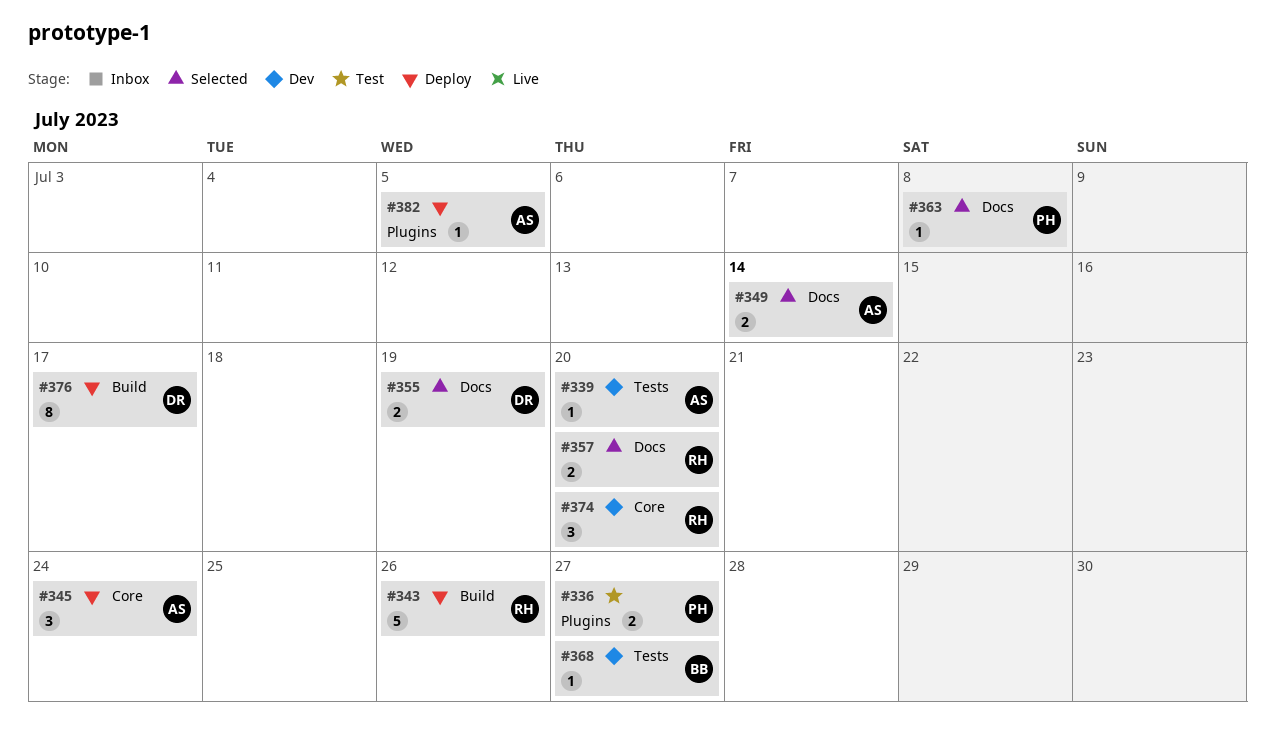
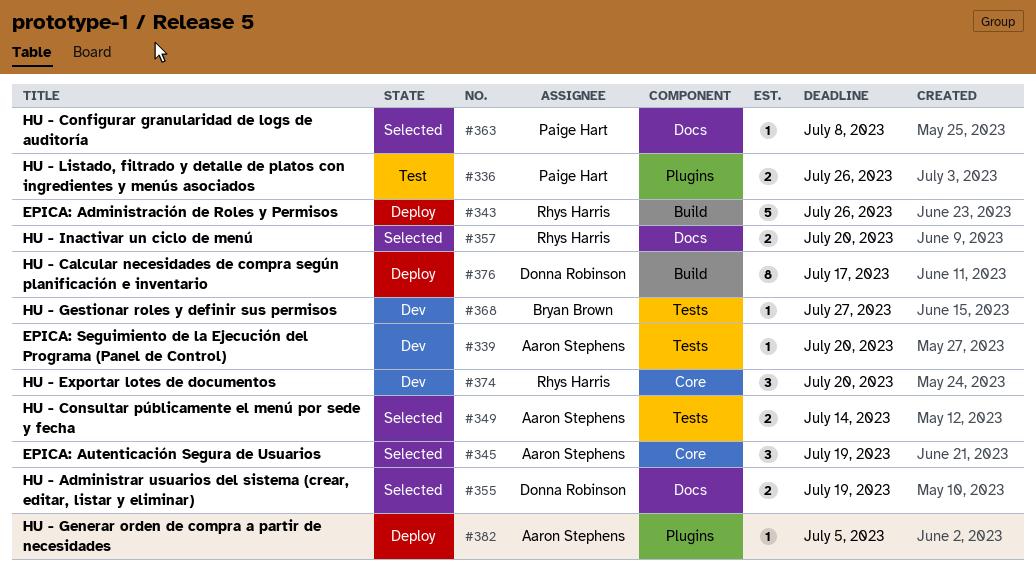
#336, due: Jul 27 -> Jul 26
#345, status: Deploy -> Selected
#345, due: Jul 24 -> Jul 19
#349, label: Docs -> Tests

